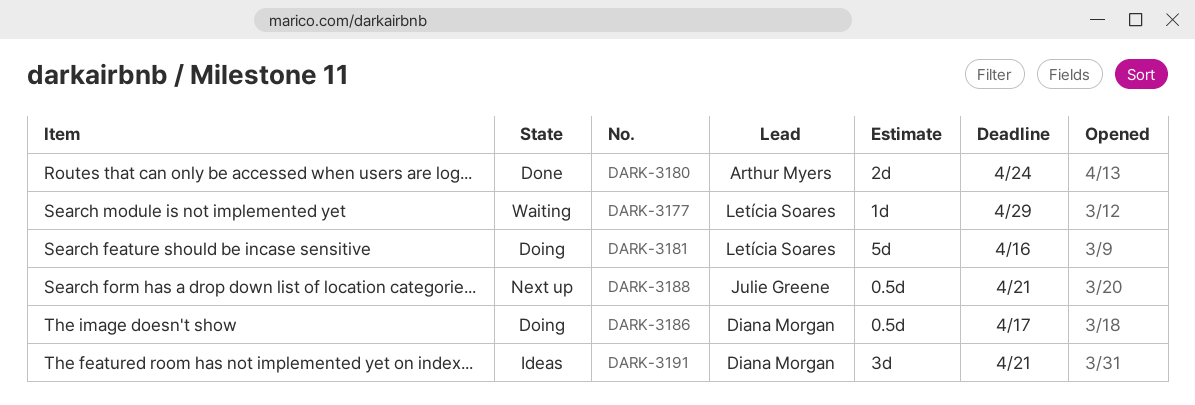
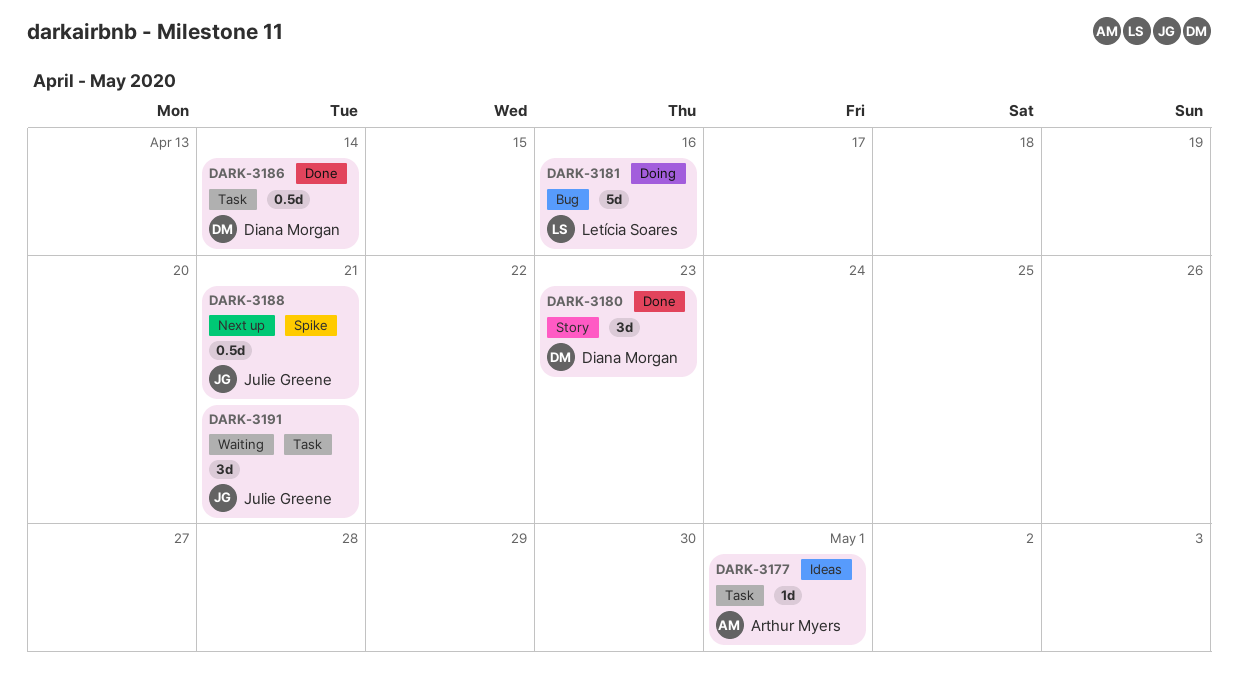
DARK-3177, status: Waiting -> Ideas
DARK-3177, owner: Letícia Soares -> Arthur Myers
DARK-3177, due: Apr 29 -> May 1
DARK-3180, owner: Arthur Myers -> Diana Morgan
DARK-3180, estimate: 2d -> 3d
DARK-3180, due: Apr 24 -> Apr 23
DARK-3186, status: Doing -> Done
DARK-3186, due: Apr 17 -> Apr 14
DARK-3191, status: Ideas -> Waiting
DARK-3191, owner: Diana Morgan -> Julie Greene

